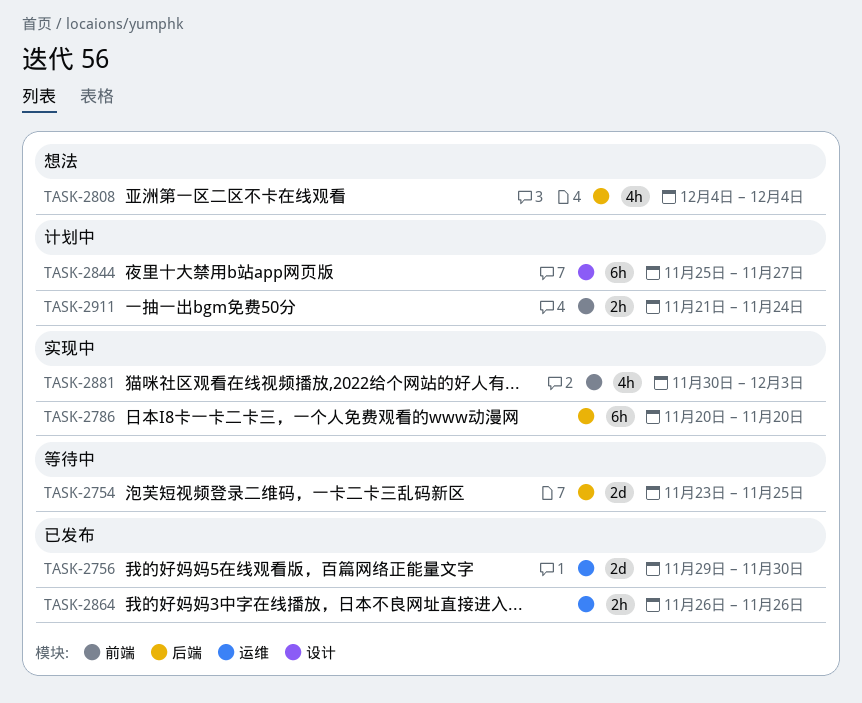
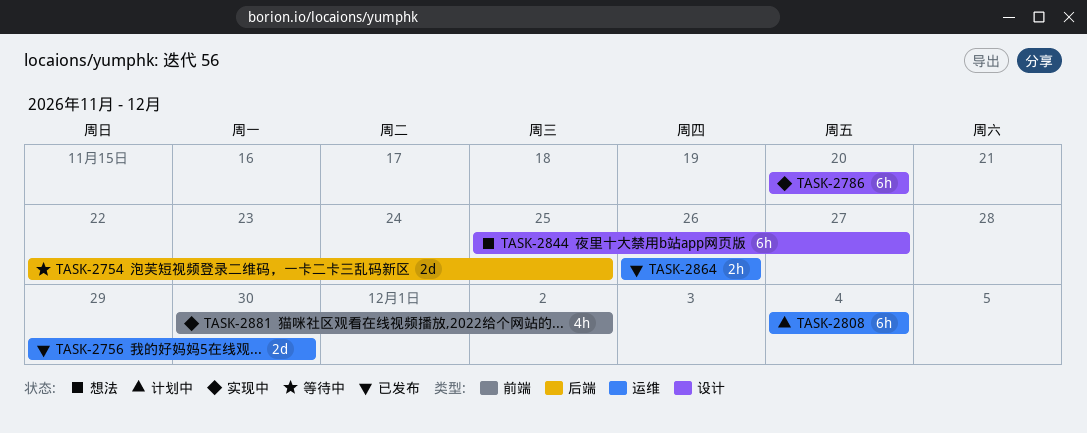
TASK-2754, start: Nov 23 -> Nov 22
TASK-2786, label: 后端 -> 设计
TASK-2808, status: 想法 -> 计划中
TASK-2808, label: 后端 -> 运维
TASK-2808, estimate: 4h -> 6h
TASK-2844, status: 计划中 -> 想法
TASK-2881, due: Dec 3 -> Dec 2
TASK-2911: present -> none

